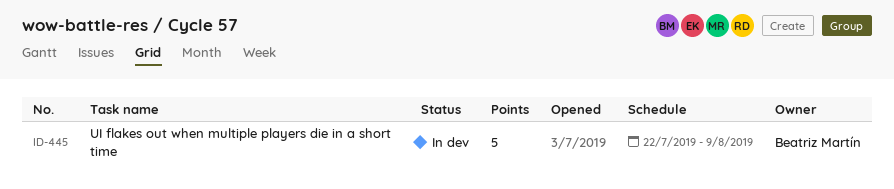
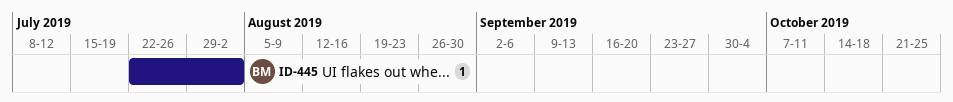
ID-445, estimate: 5 -> 1
ID-445, due: Aug 9 -> Aug 2

